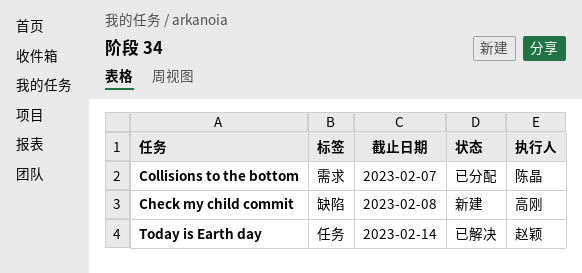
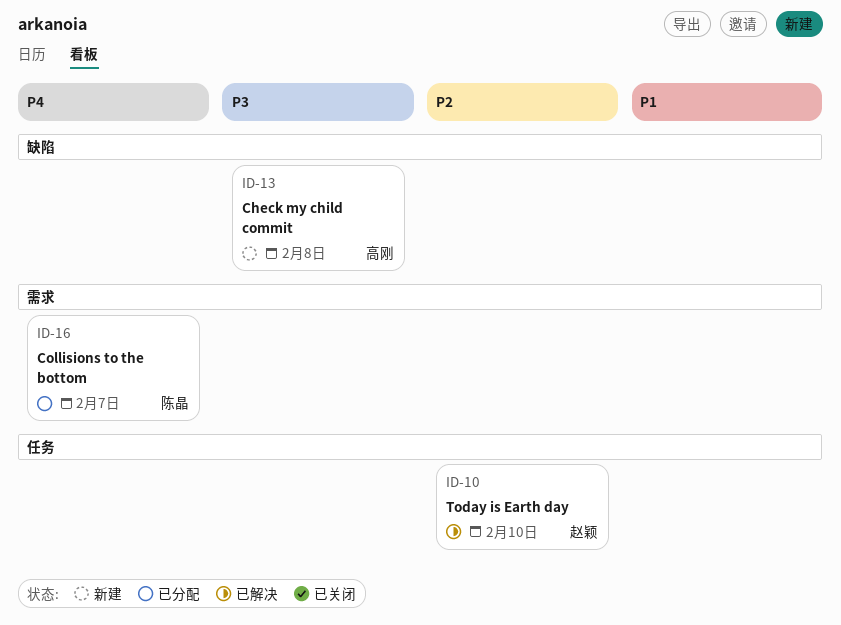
Today is Earth day, due: Feb 14 -> Feb 10

